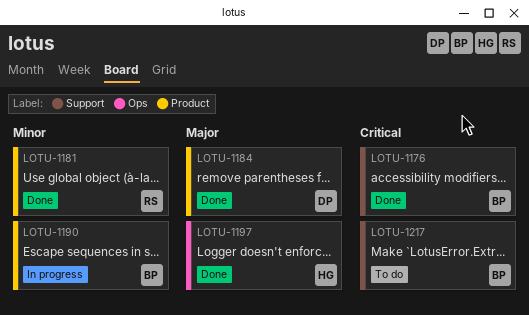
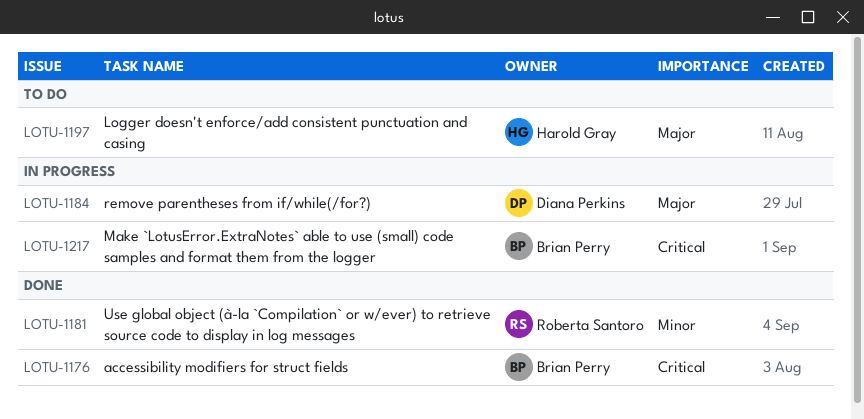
LOTU-1184, status: Done -> In progress
LOTU-1190: present -> none
LOTU-1197, status: Done -> To do
LOTU-1217, status: To do -> In progress

